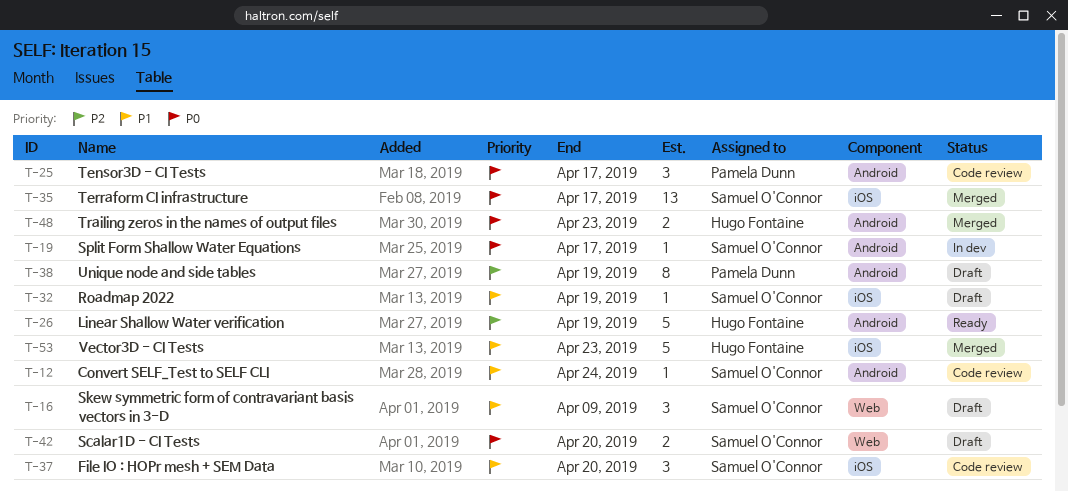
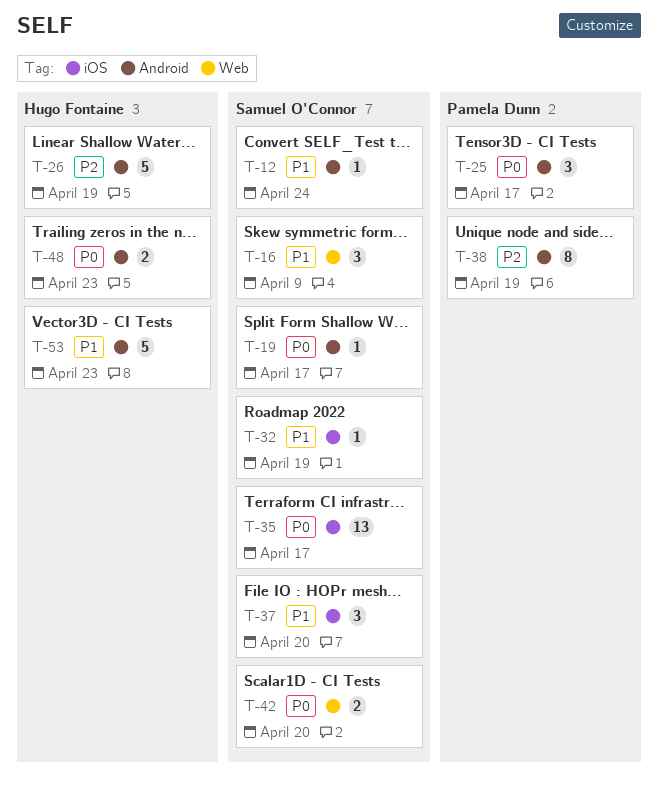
T-53, label: iOS -> Android

